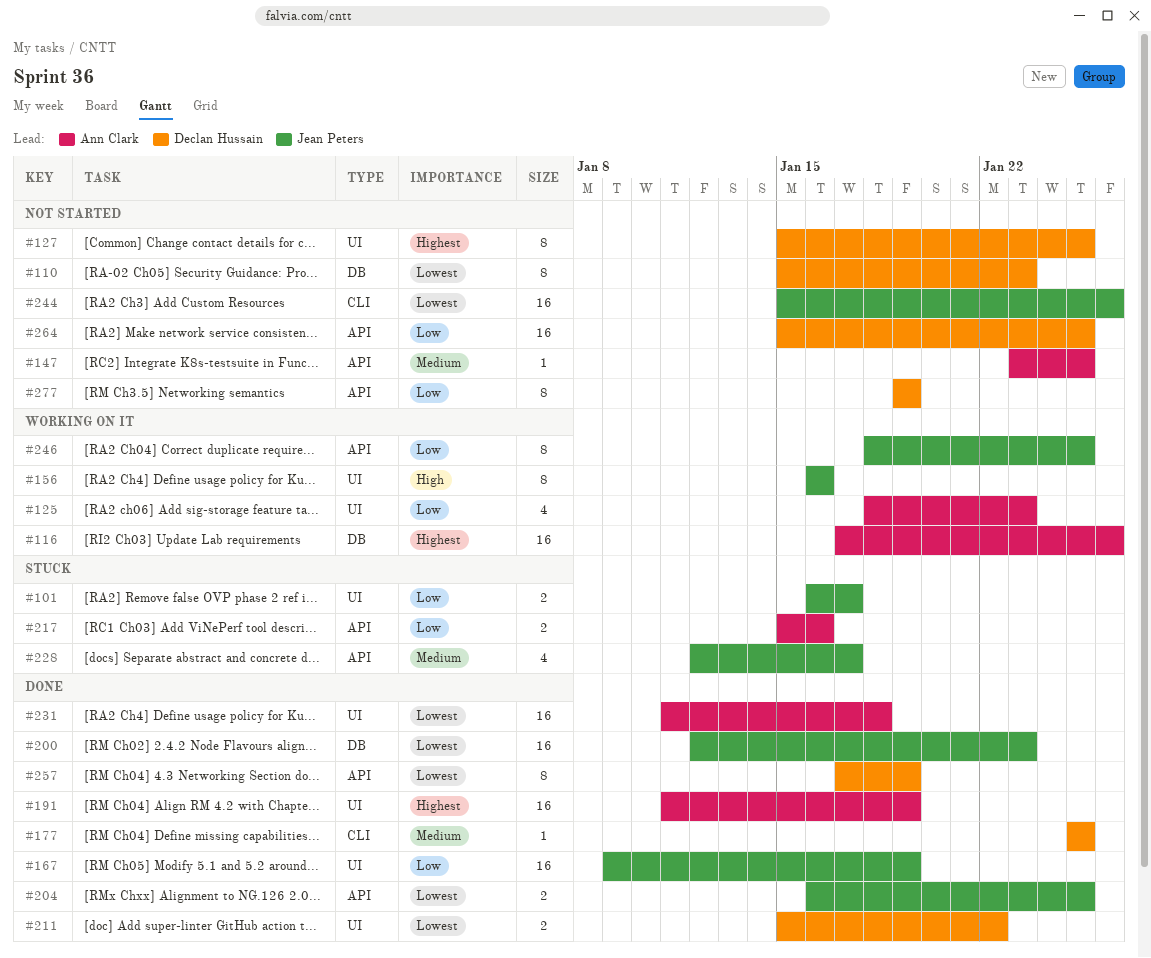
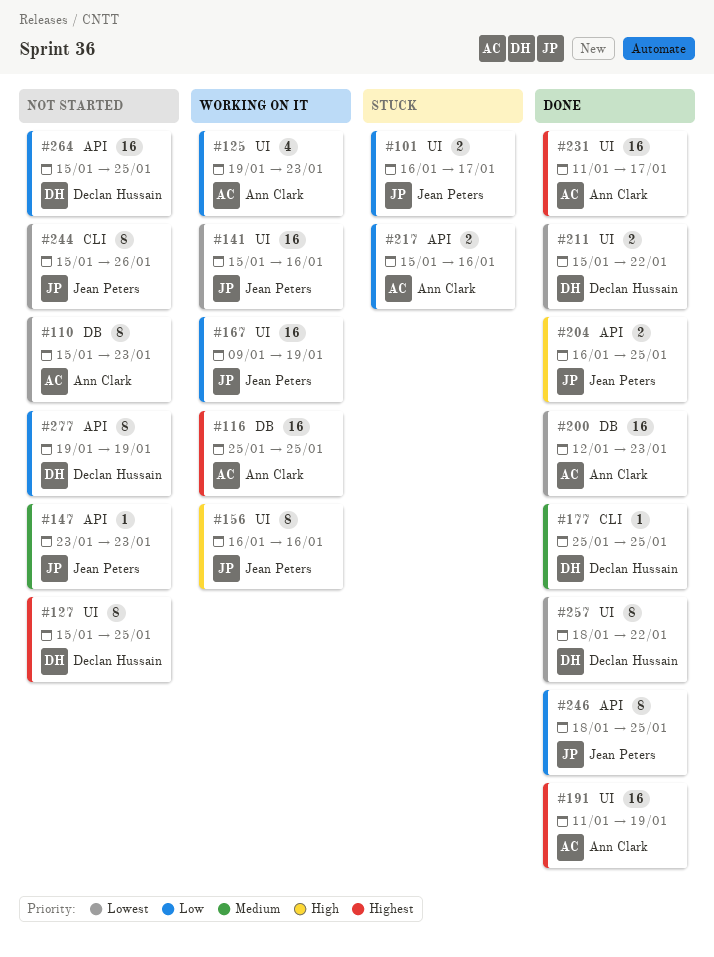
#110, owner: Declan Hussain -> Ann Clark
#116, start: Jan 17 -> Jan 25
#116, due: Jan 26 -> Jan 25
#125, start: Jan 18 -> Jan 19
#141: none -> present
#147, owner: Ann Clark -> Jean Peters
#147, due: Jan 25 -> Jan 23
#167, status: Done -> Working on it
#200, owner: Jean Peters -> Ann Clark
#204, priority: Lowest -> High
#228: present -> none
#231, priority: Lowest -> Highest
#231, due: Jan 18 -> Jan 17
#244, estimate: 16 -> 8
#246, status: Working on it -> Done
#257, label: API -> UI
#257, start: Jan 17 -> Jan 18
#257, due: Jan 19 -> Jan 22

